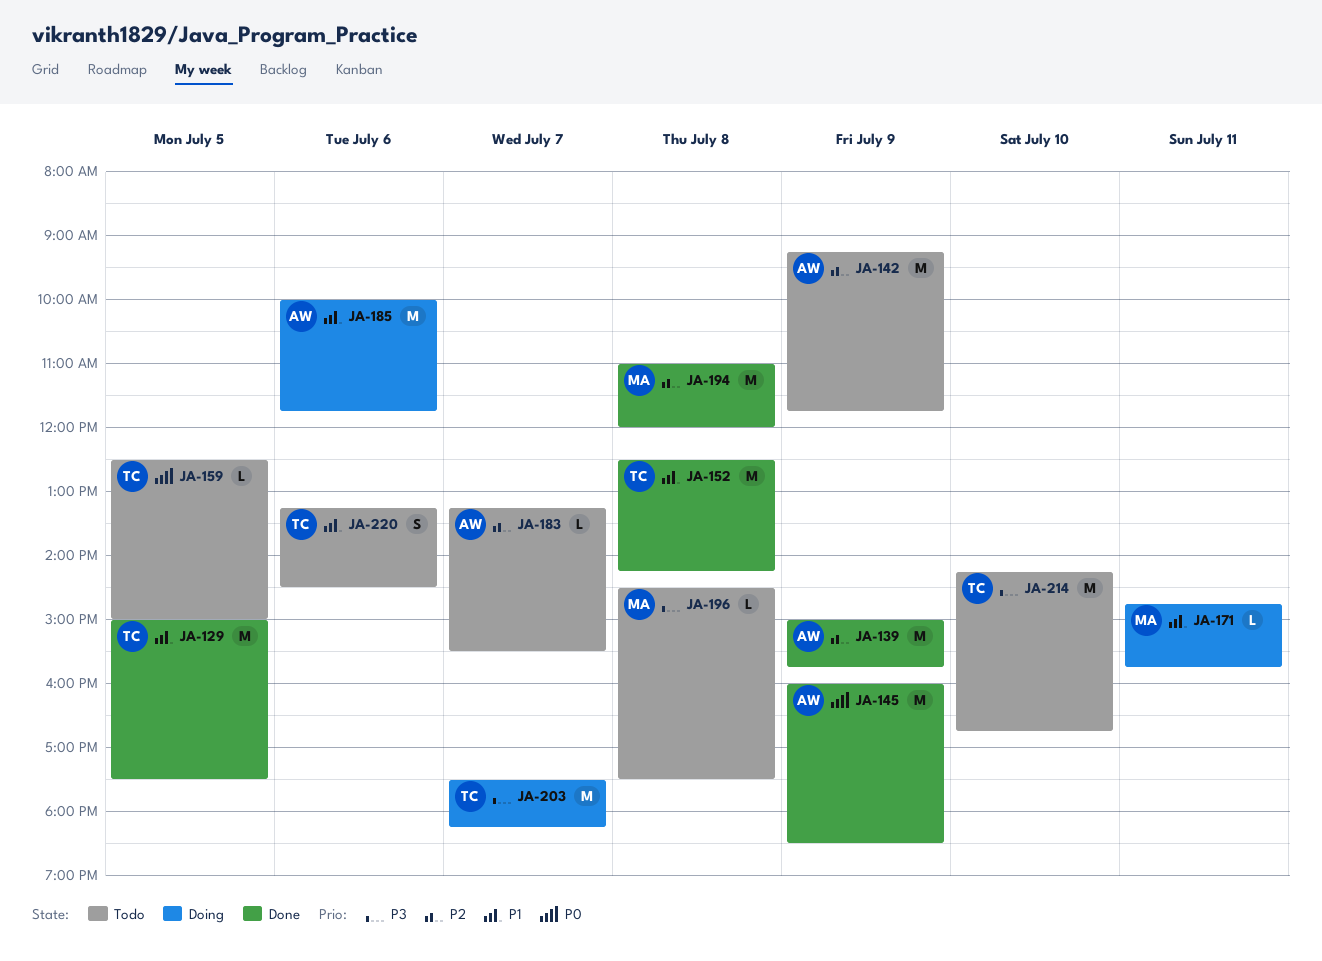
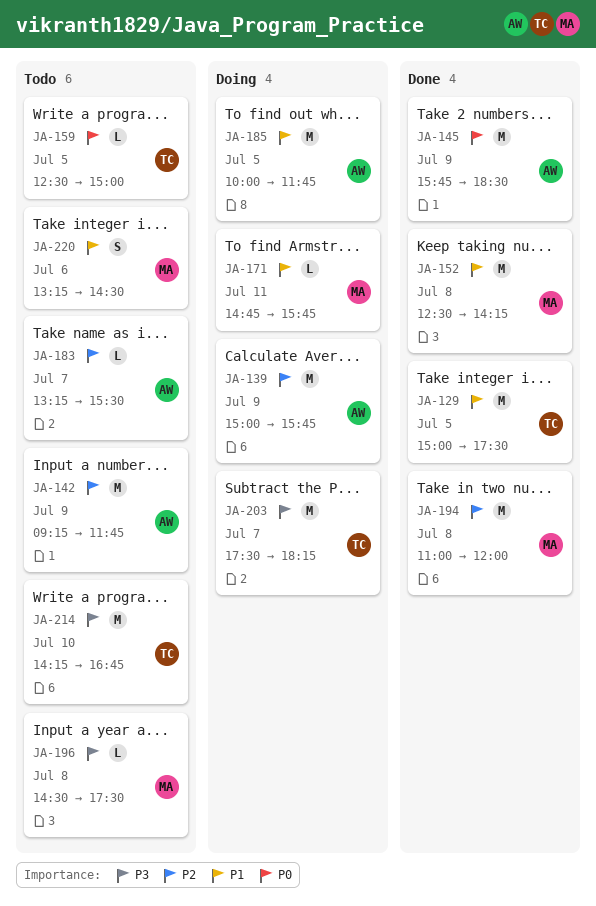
JA-139, status: Done -> Doing
JA-145, begins: 16:00 -> 15:45
JA-152, owner: TC -> MA
JA-185, day: Jul 6 -> Jul 5
JA-220, owner: TC -> MA

